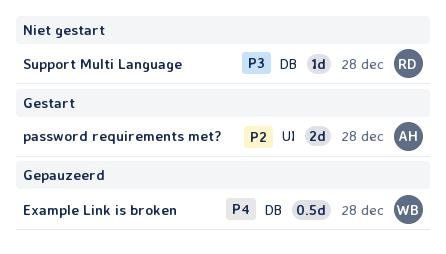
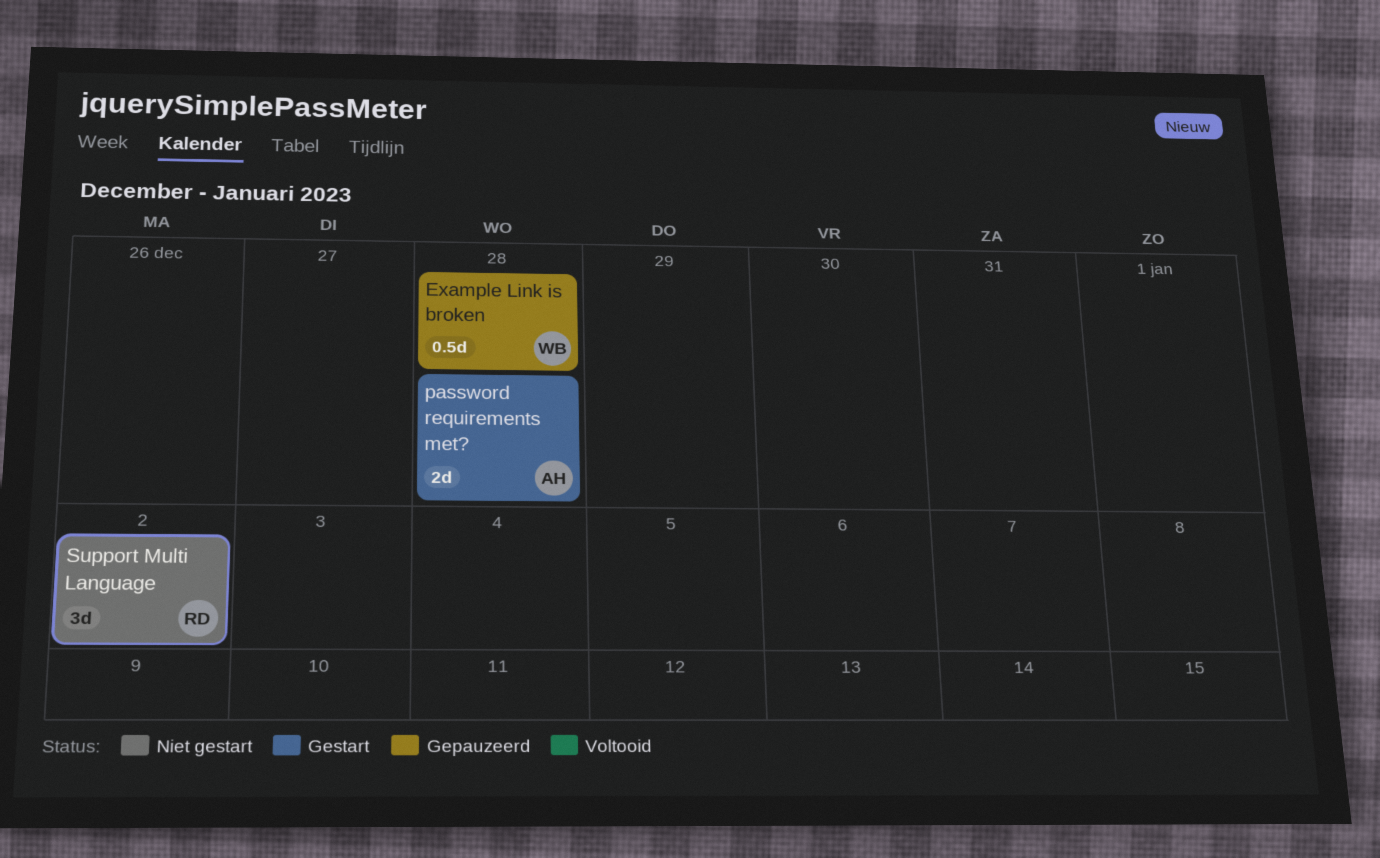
Support Multi Language, estimate: 1d -> 3d
Support Multi Language, due: Dec 28 -> Jan 2

